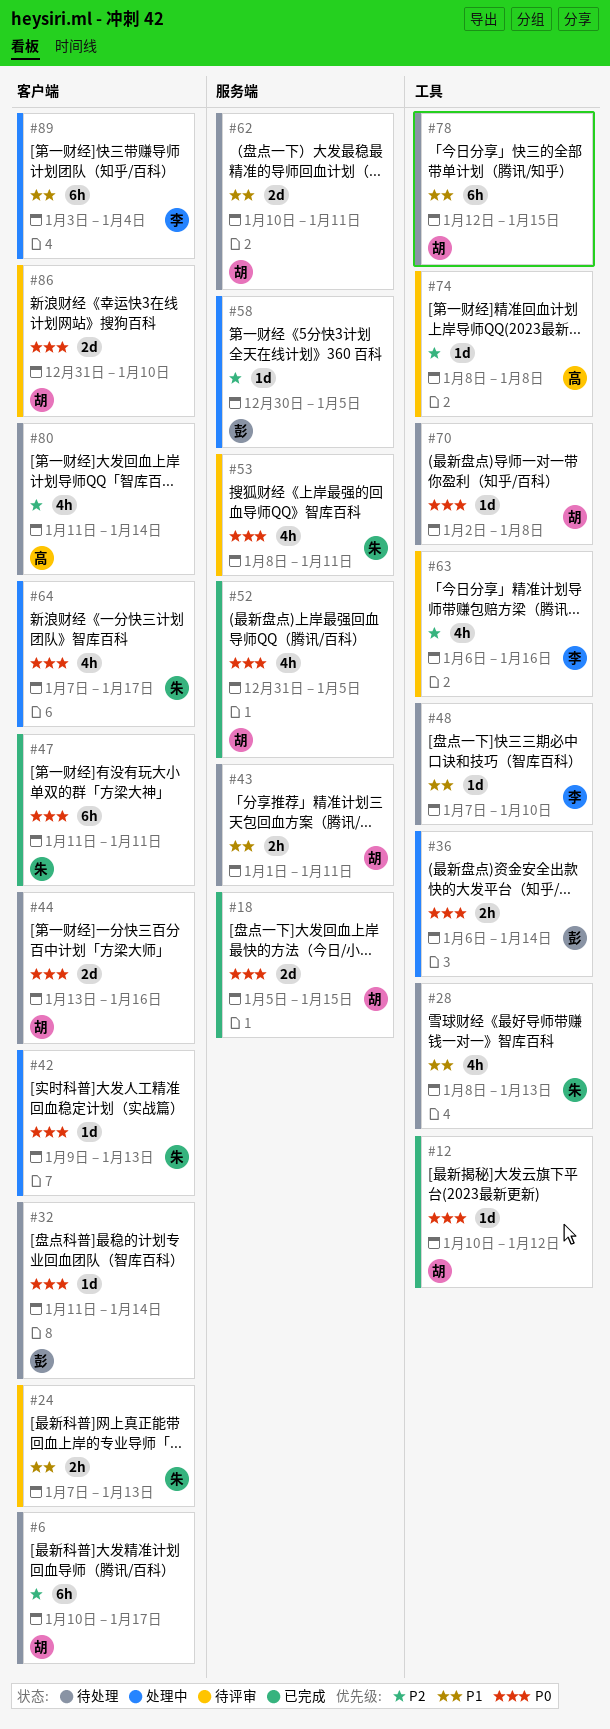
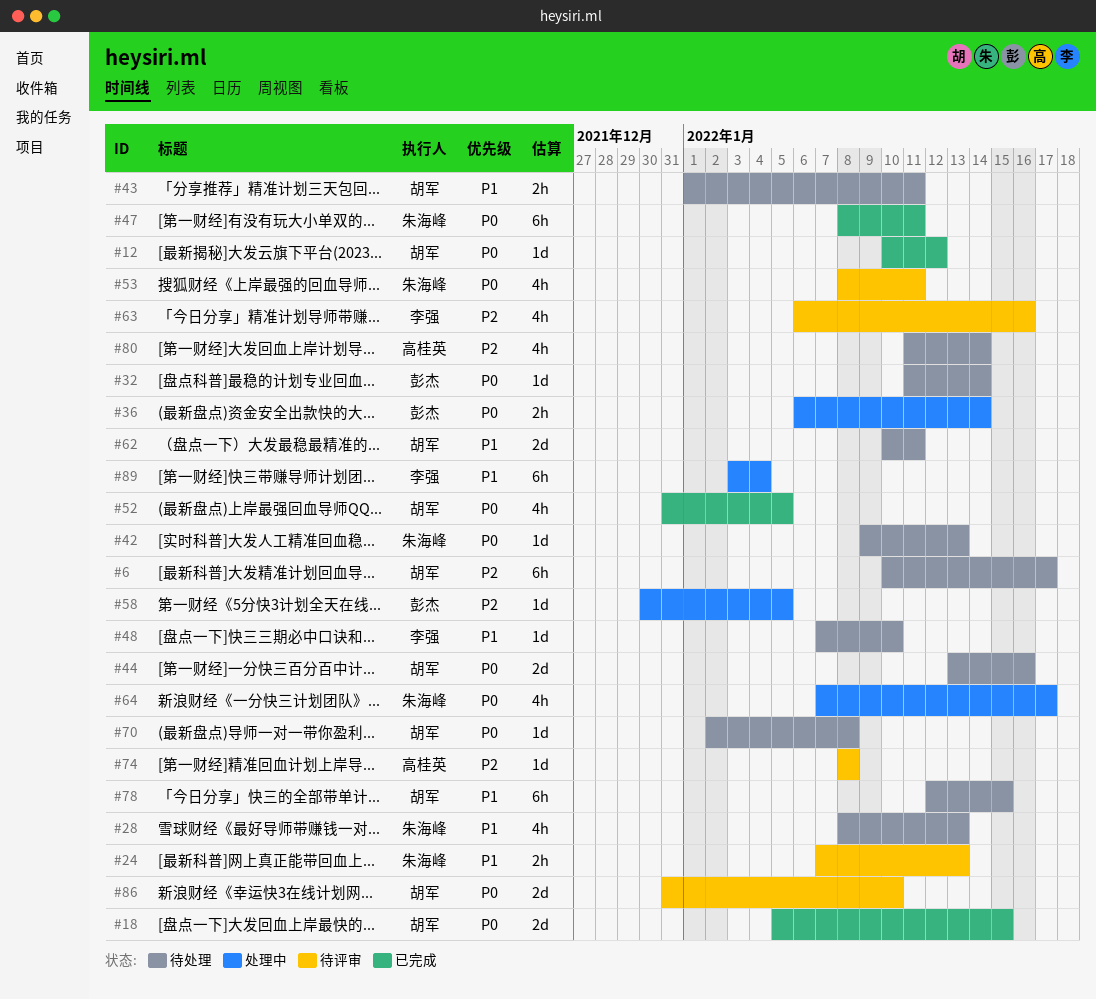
#42, status: 处理中 -> 待处理
#47, start: Jan 11 -> Jan 8

